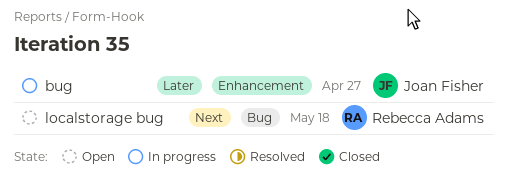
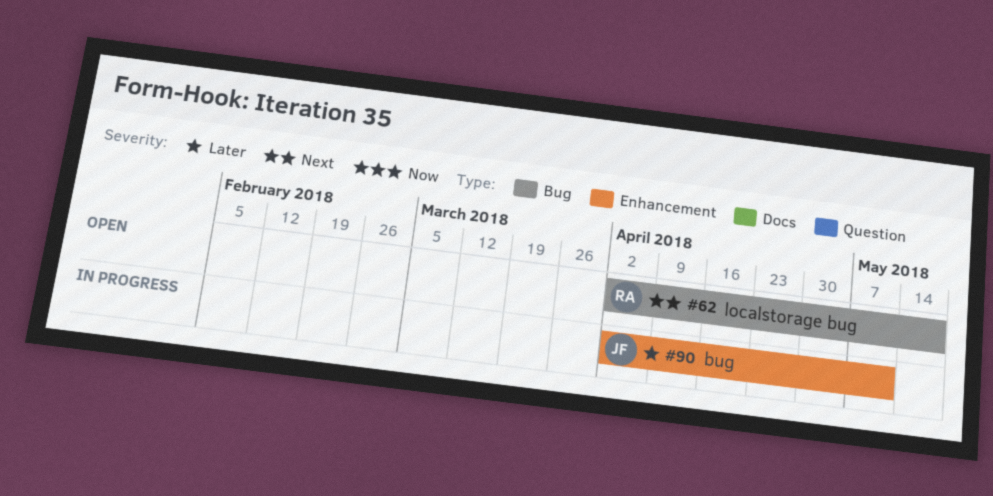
bug, due: Apr 27 -> May 11

